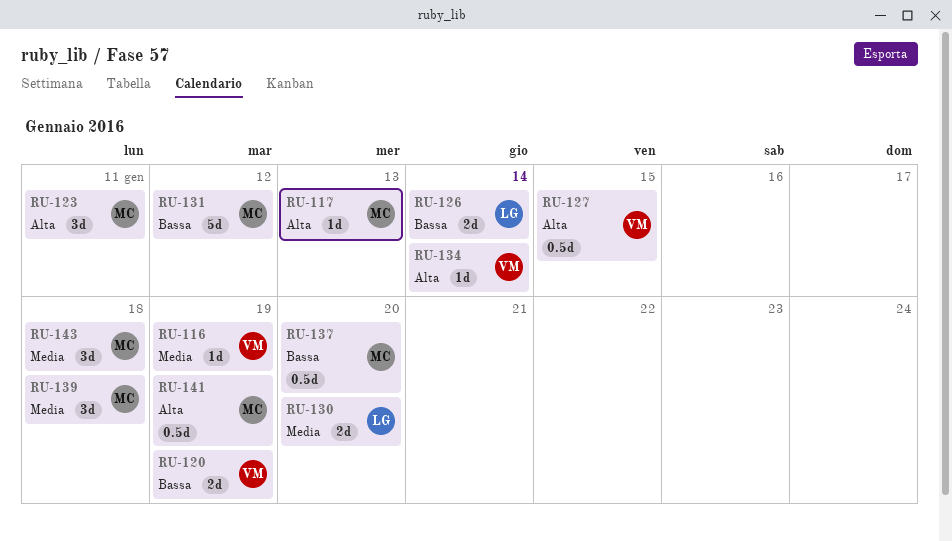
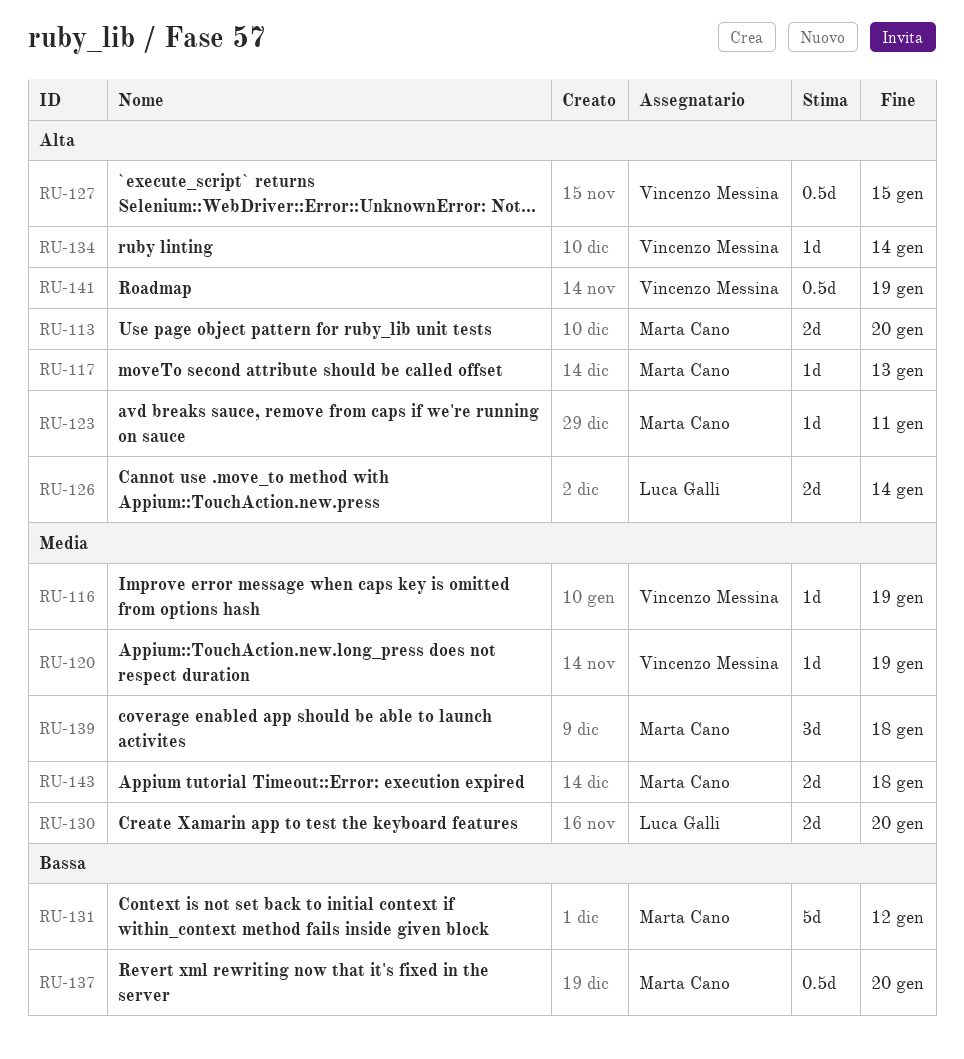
RU-113: none -> present
RU-120, priority: Bassa -> Media
RU-120, estimate: 2d -> 1d
RU-123, estimate: 3d -> 1d
RU-126, priority: Bassa -> Alta
RU-141, owner: Marta Cano -> Vincenzo Messina
RU-143, estimate: 3d -> 2d

